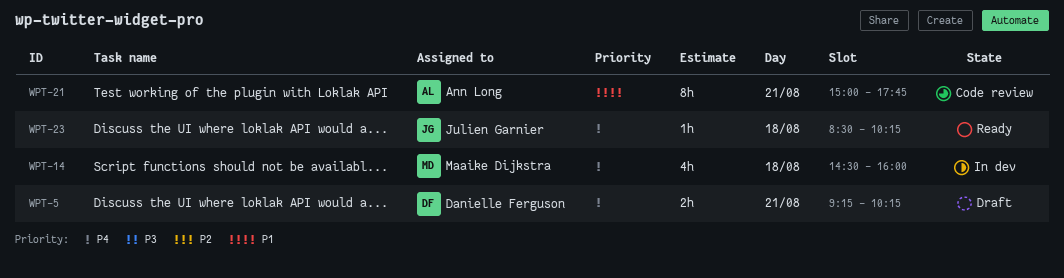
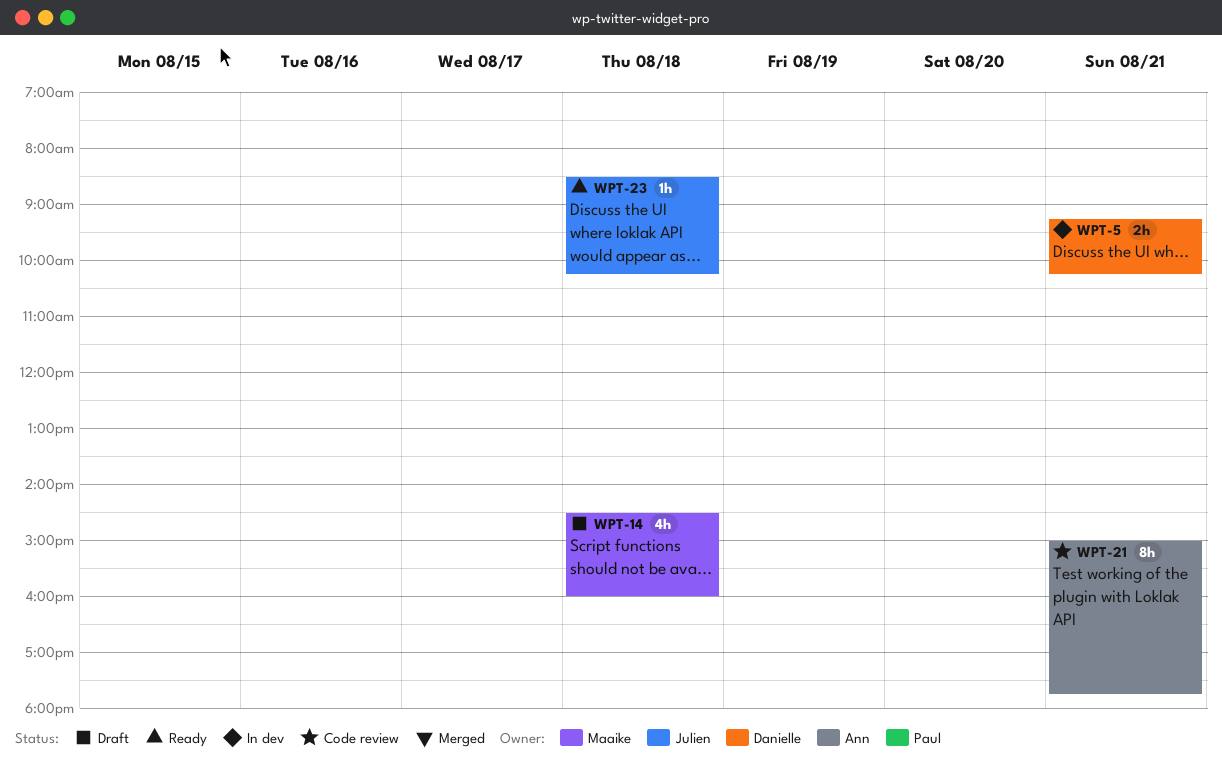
WPT-5, status: Draft -> In dev
WPT-14, status: In dev -> Draft

